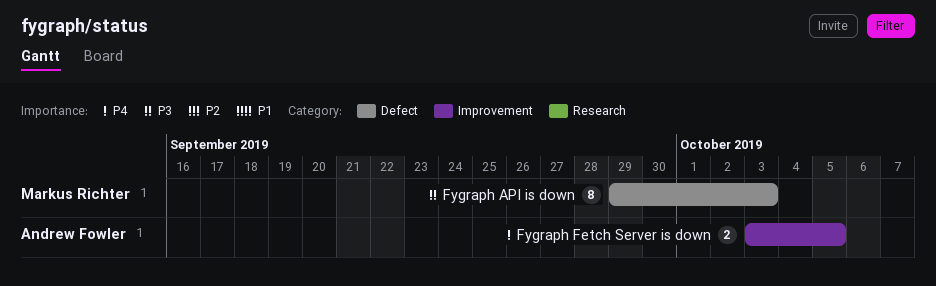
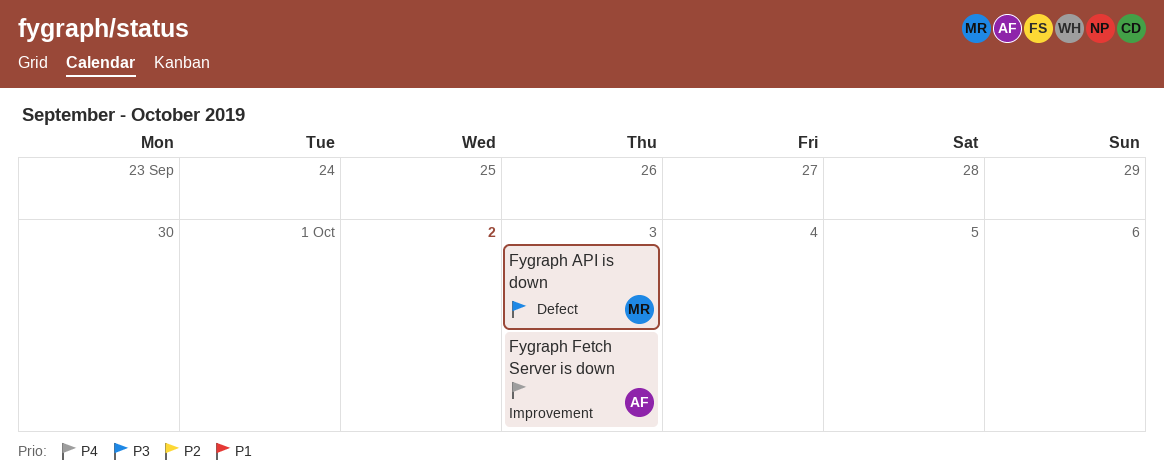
Fygraph Fetch Server is down, due: Oct 5 -> Oct 3

